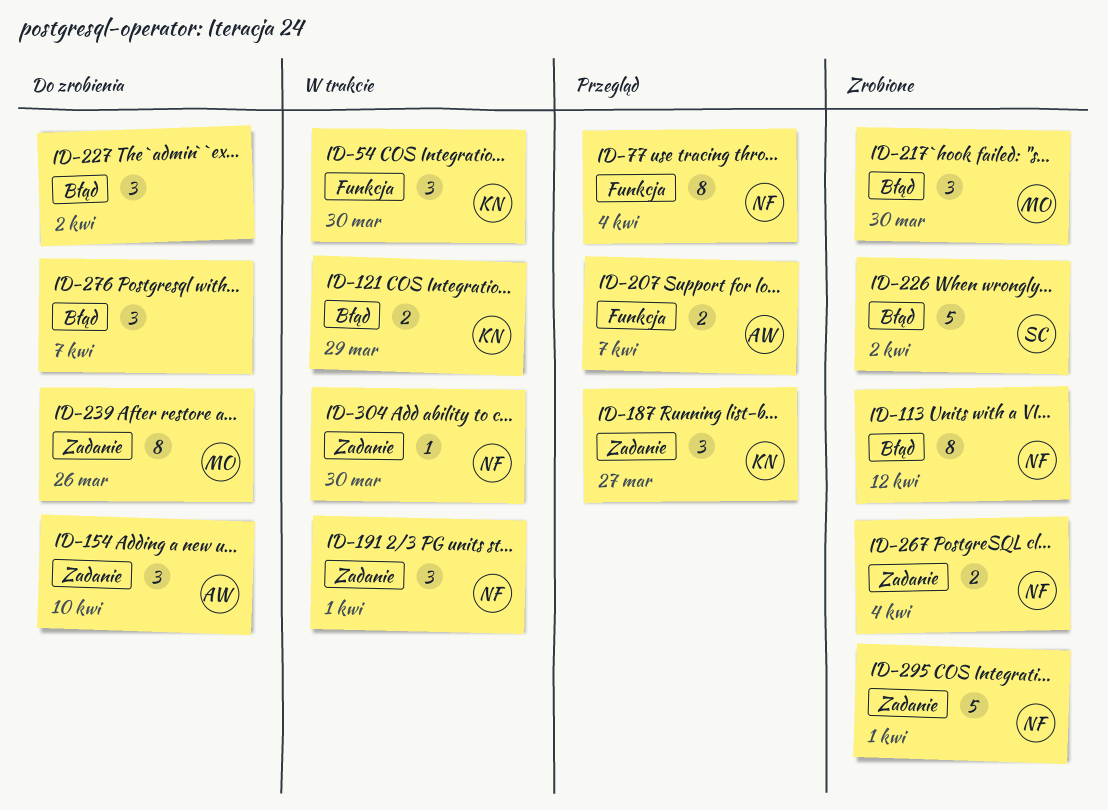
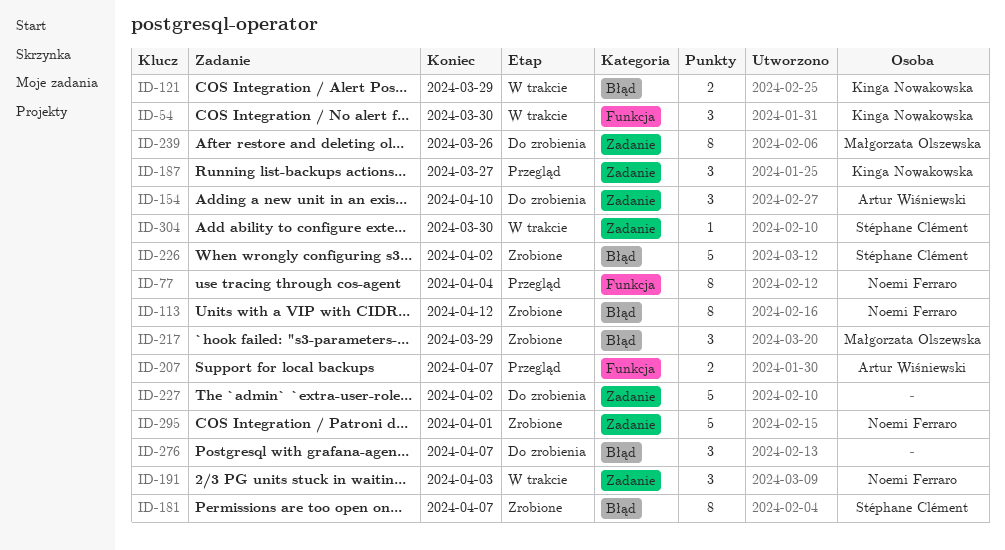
ID-181: none -> present
ID-191, due: Apr 1 -> Apr 3
ID-217, due: Mar 30 -> Mar 29
ID-227, label: Błąd -> Zadanie
ID-227, estimate: 3 -> 5
ID-267: present -> none
ID-304, owner: Noemi Ferraro -> Stéphane Clément

